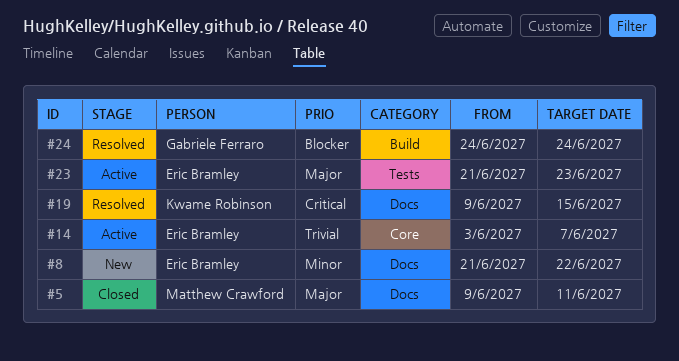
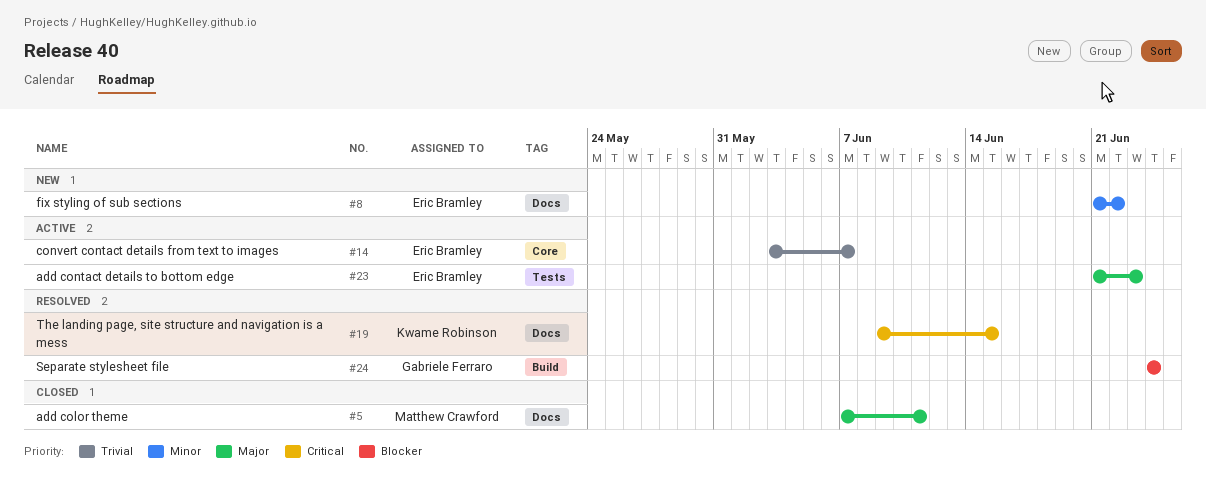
#5, start: Jun 9 -> Jun 7

